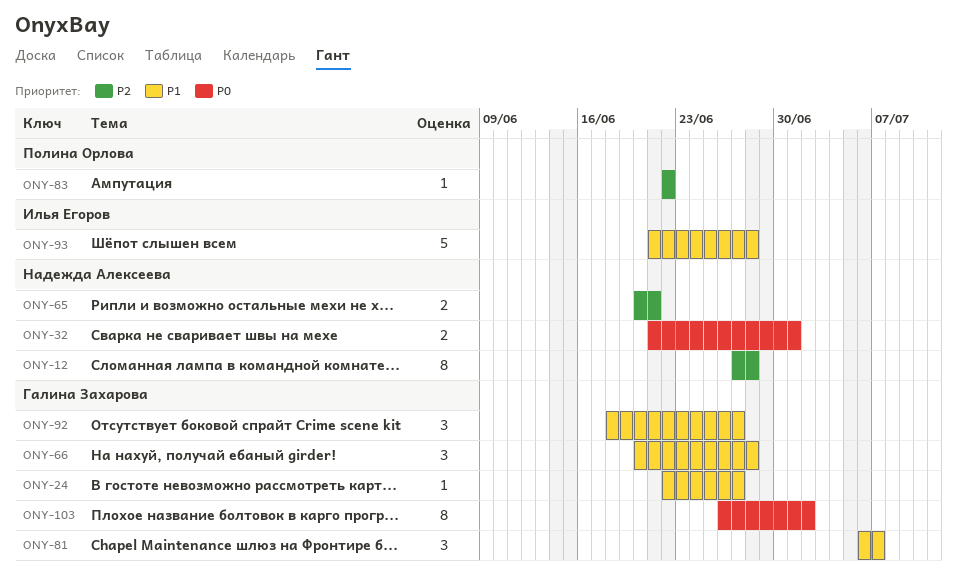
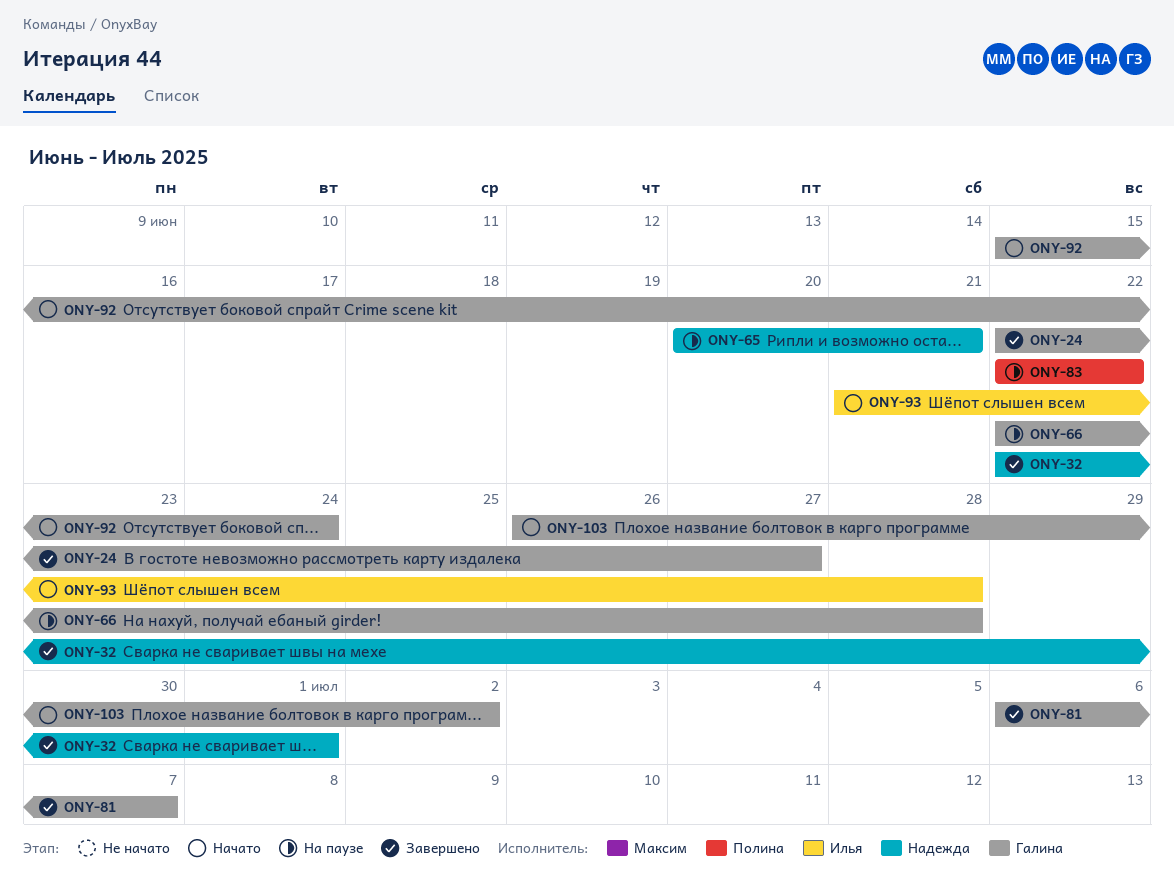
ONY-12: present -> none
ONY-32, start: Jun 21 -> Jun 22
ONY-66, start: Jun 20 -> Jun 22
ONY-92, start: Jun 18 -> Jun 15
ONY-92, due: Jun 27 -> Jun 24

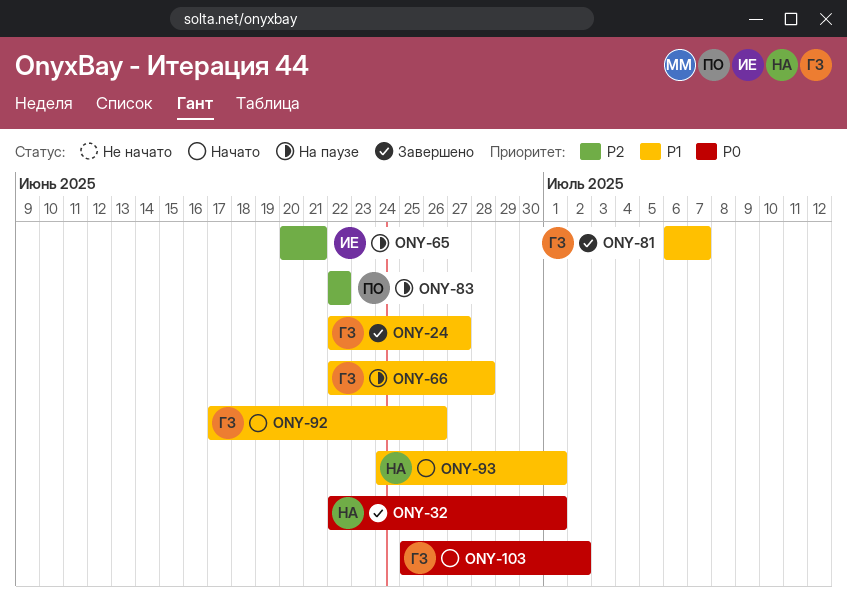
ONY-65, owner: Надежда -> Илья
ONY-92, start: Jun 15 -> Jun 17
ONY-92, due: Jun 24 -> Jun 26
ONY-93, owner: Илья -> Надежда
ONY-93, start: Jun 21 -> Jun 24
ONY-93, due: Jun 28 -> Jul 1
ONY-103, start: Jun 26 -> Jun 25

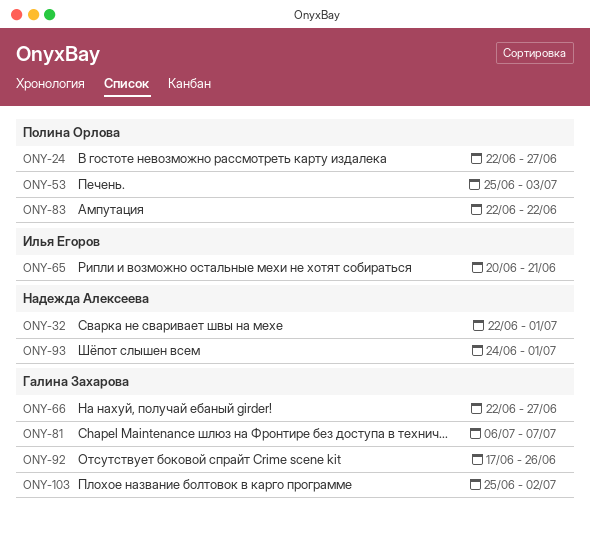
ONY-24, owner: Галина Захарова -> Полина Орлова
ONY-53: none -> present
ONY-66, due: Jun 28 -> Jun 27

